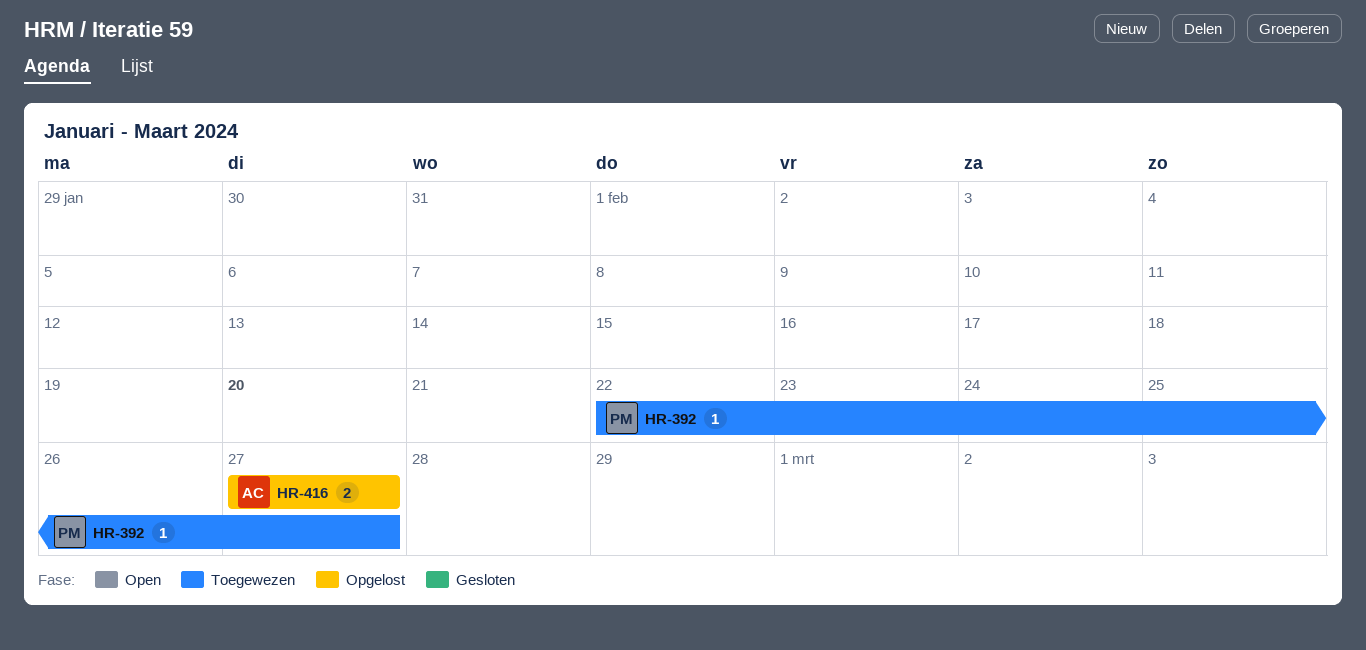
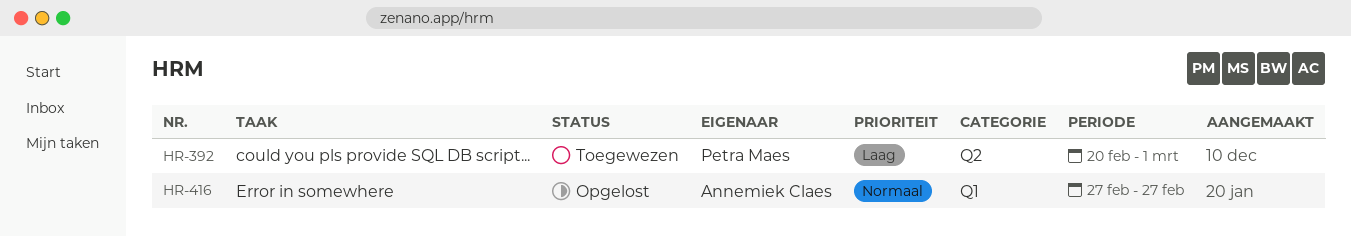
HR-392, start: Feb 22 -> Feb 20
HR-392, due: Feb 27 -> Mar 1

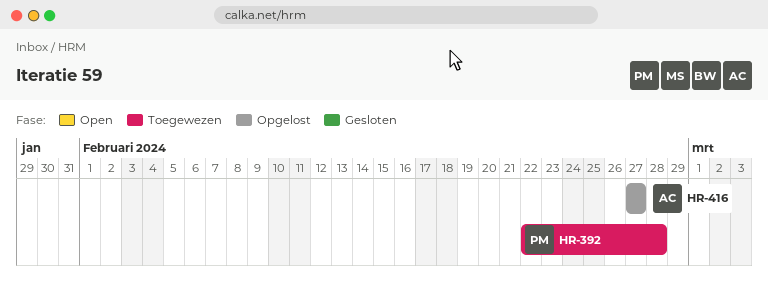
HR-392, start: Feb 20 -> Feb 22
HR-392, due: Mar 1 -> Feb 28

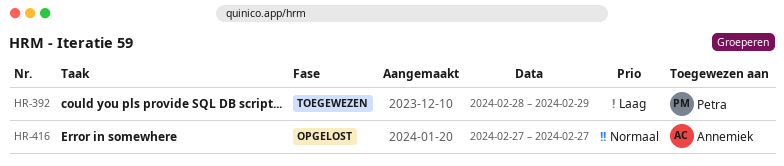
HR-392, start: Feb 22 -> Feb 28
HR-392, due: Feb 28 -> Feb 29

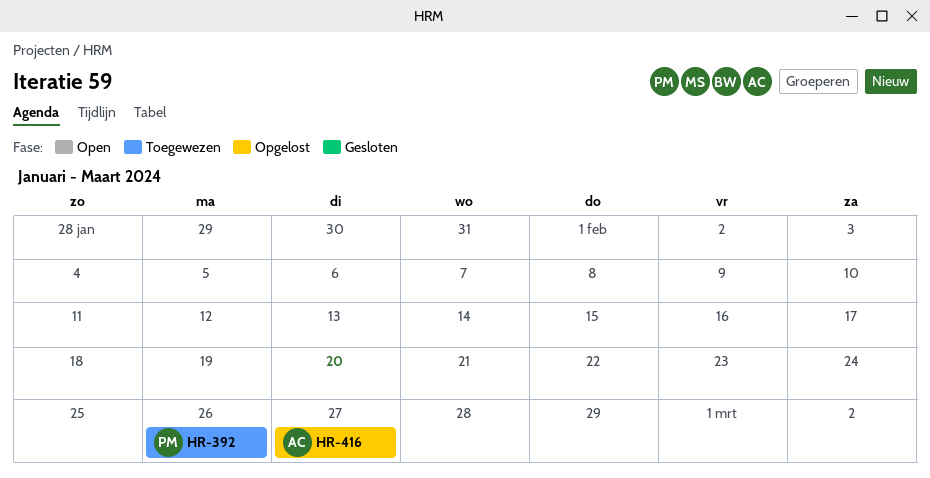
HR-392, start: Feb 28 -> Feb 26
HR-392, due: Feb 29 -> Feb 26

